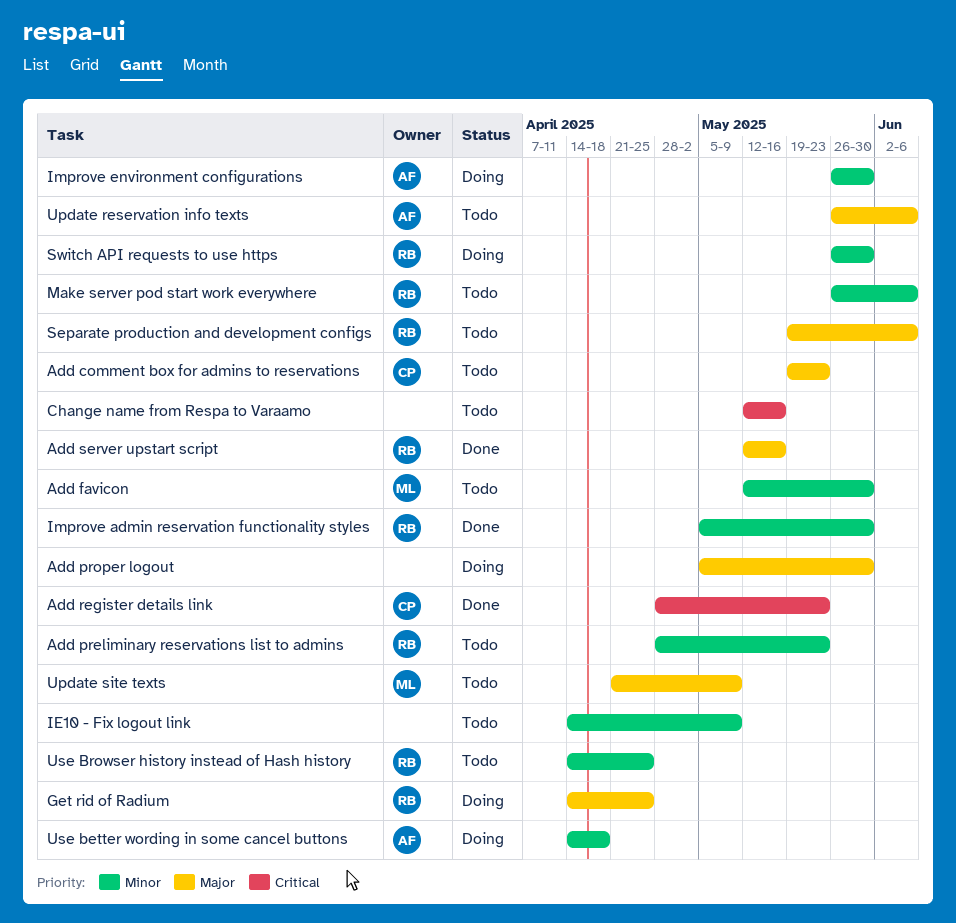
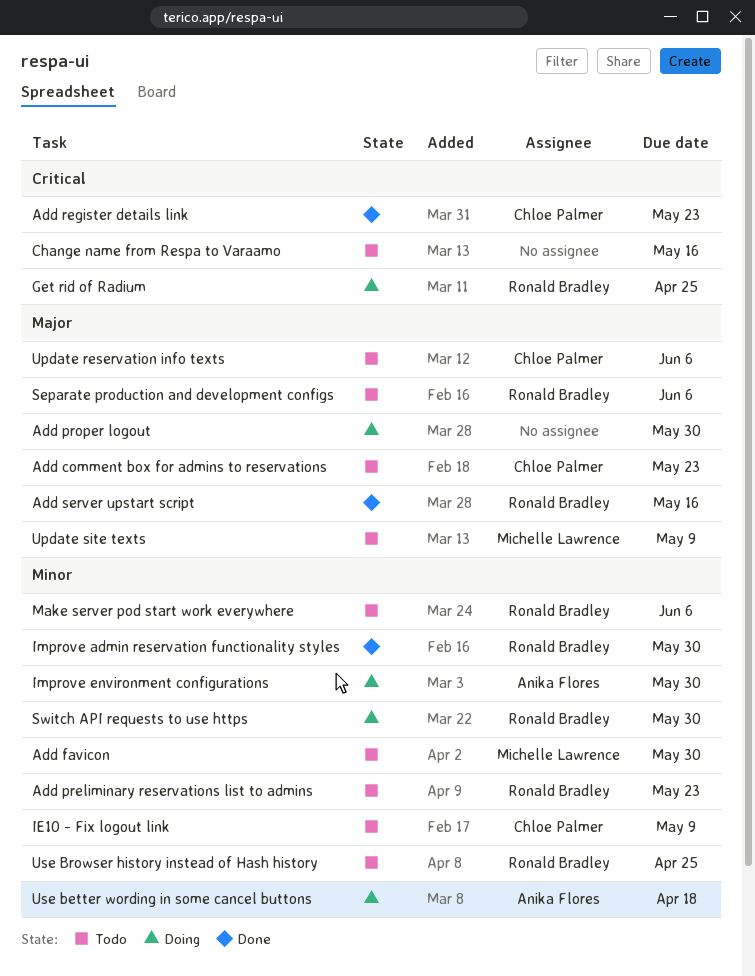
Get rid of Radium, priority: Major -> Critical
IE10 - Fix logout link, owner: none -> Chloe Palmer
Update reservation info texts, owner: Anika Flores -> Chloe Palmer

